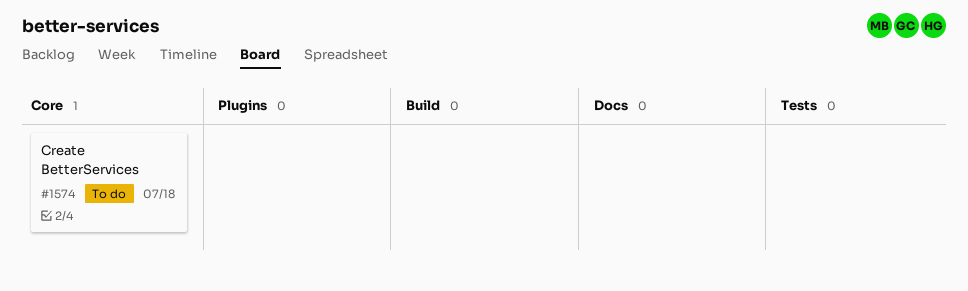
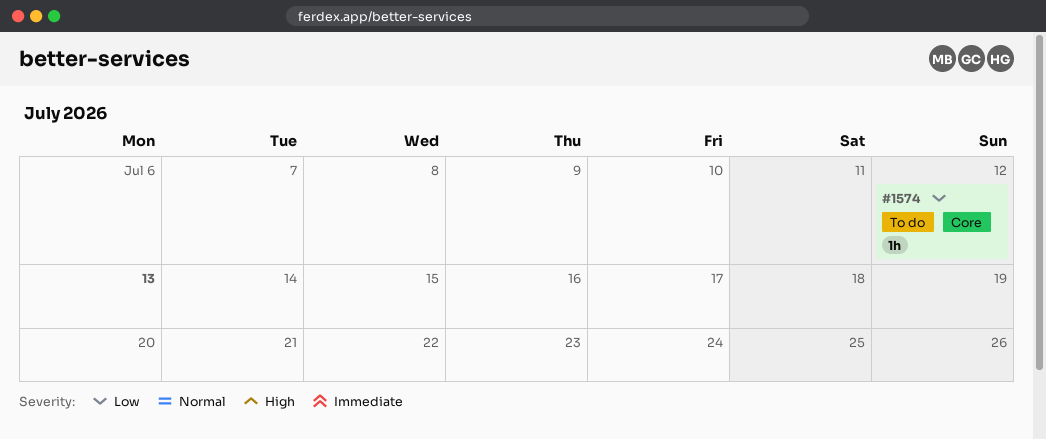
#1574, due: Jul 18 -> Jul 12

